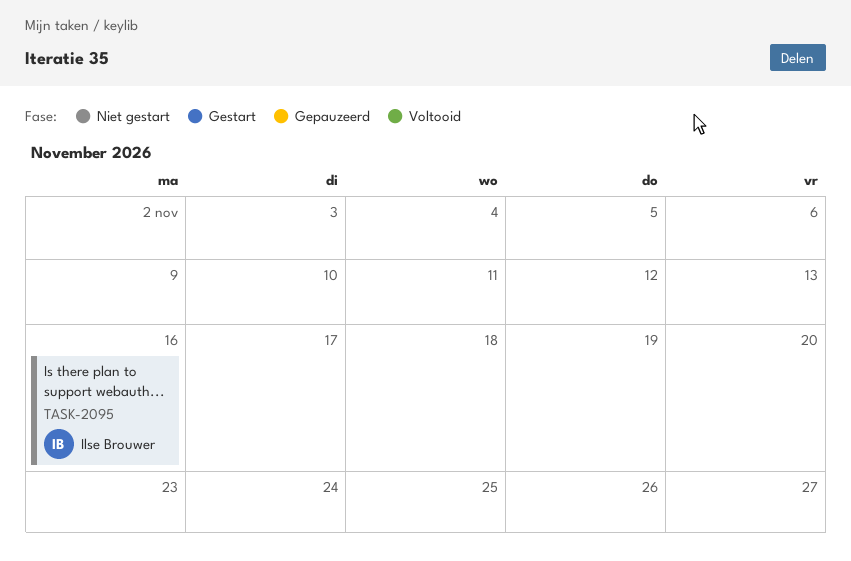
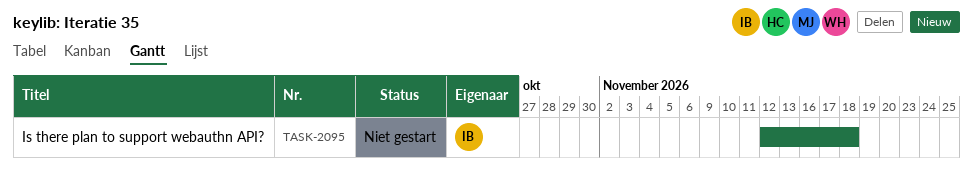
TASK-2095, due: Nov 16 -> Nov 18

